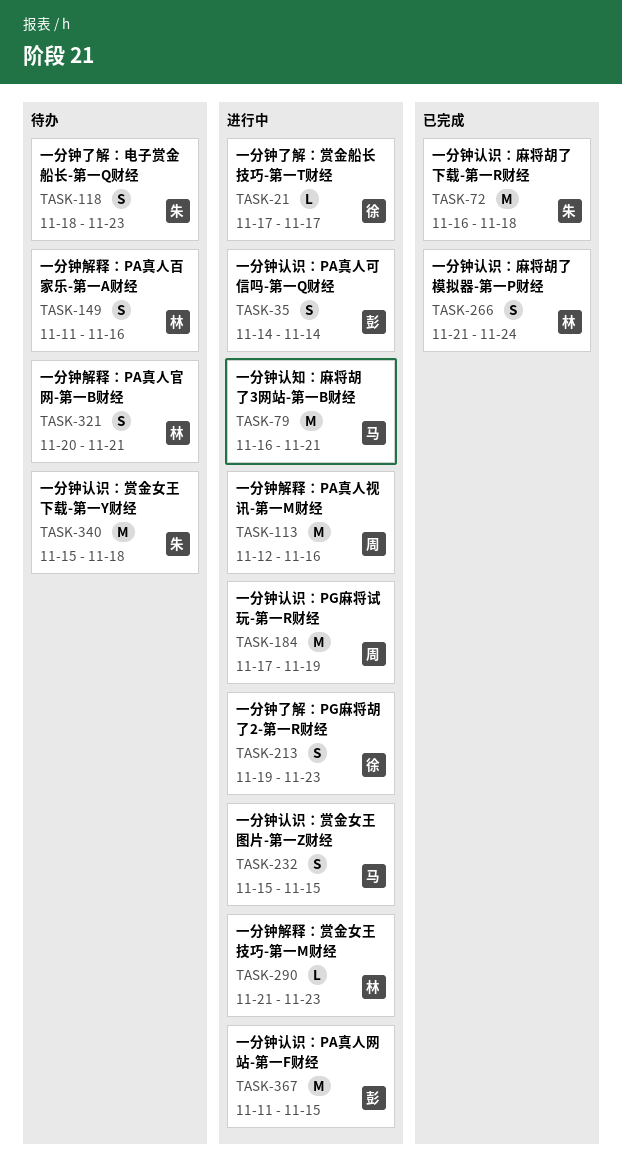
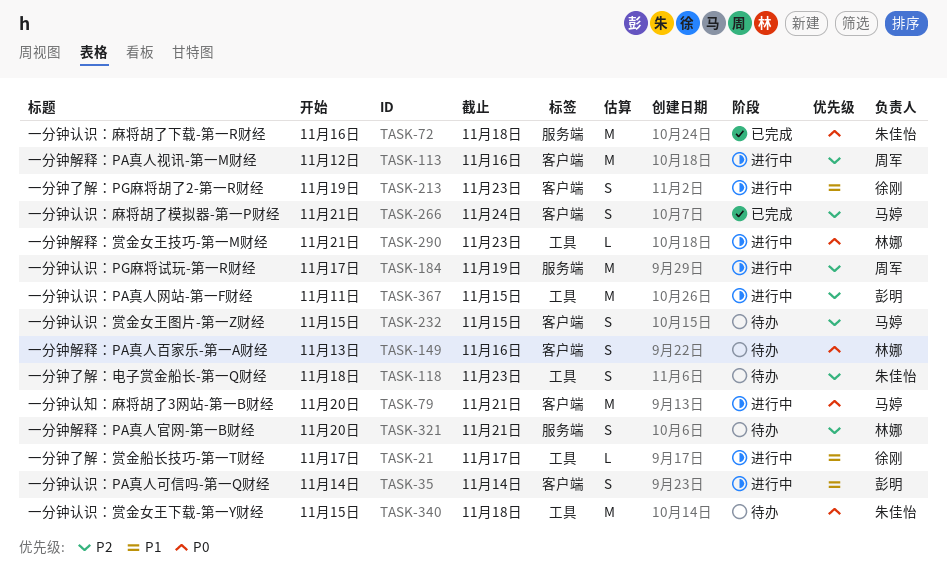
TASK-79, start: Nov 16 -> Nov 20
TASK-149, start: Nov 11 -> Nov 13
TASK-232, status: 进行中 -> 待办
TASK-266, owner: 林娜 -> 马婷

